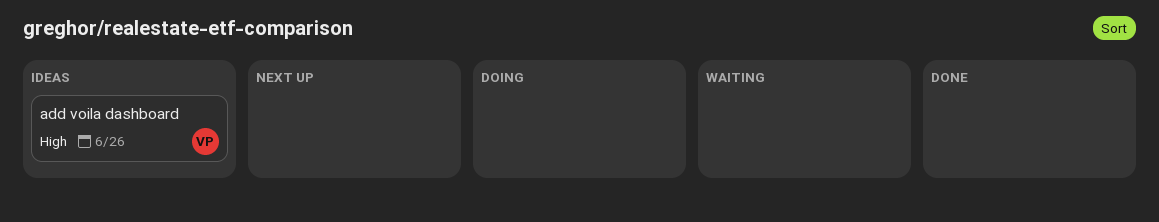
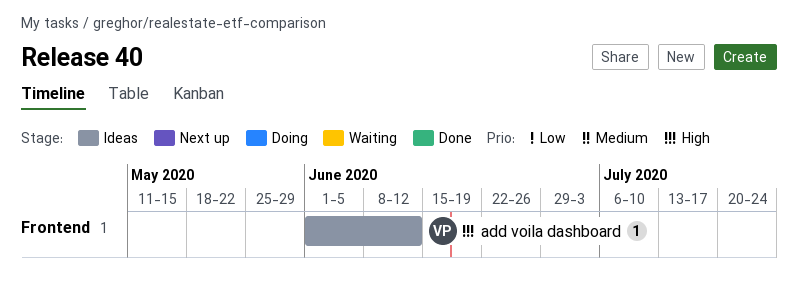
add voila dashboard, due: Jun 26 -> Jun 12

